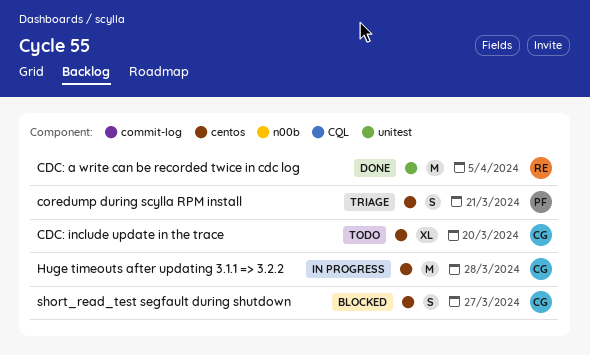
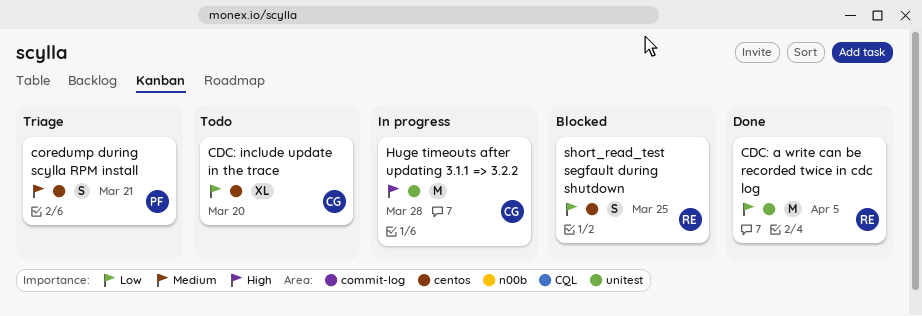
Huge timeouts after updating 3.1.1 => 3.2.2, label: centos -> unitest
short_read_test segfault during shutdown, owner: CG -> RE
short_read_test segfault during shutdown, due: Mar 27 -> Mar 25

